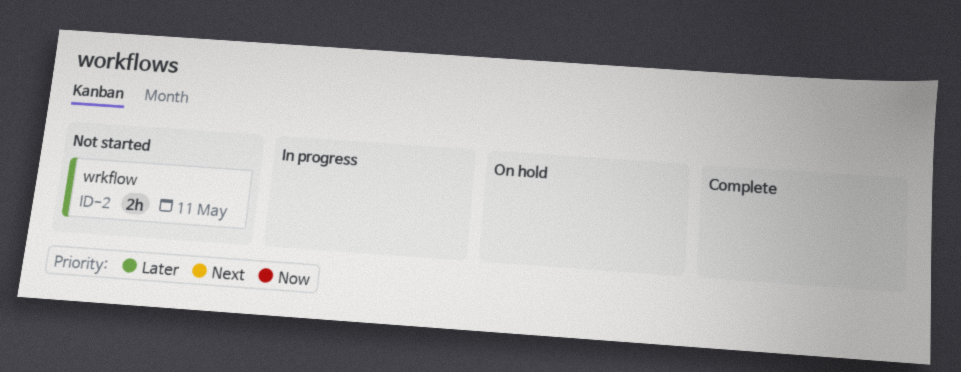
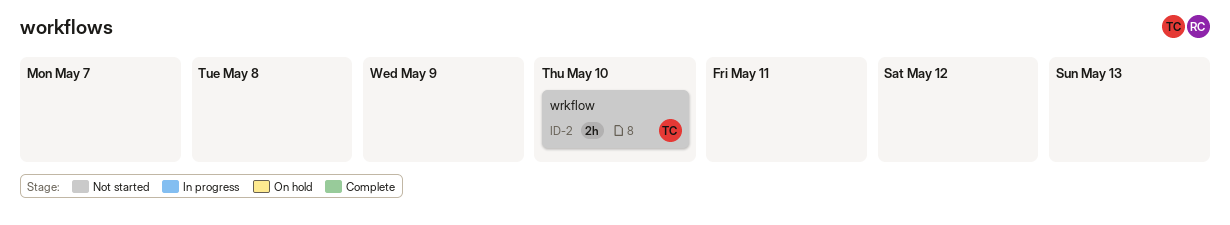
ID-2, due: May 11 -> May 10

